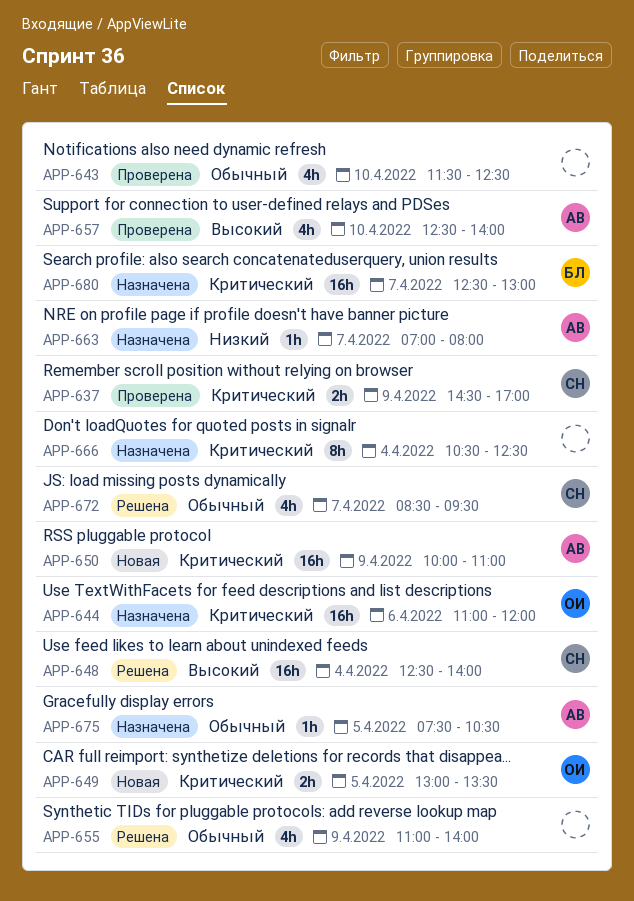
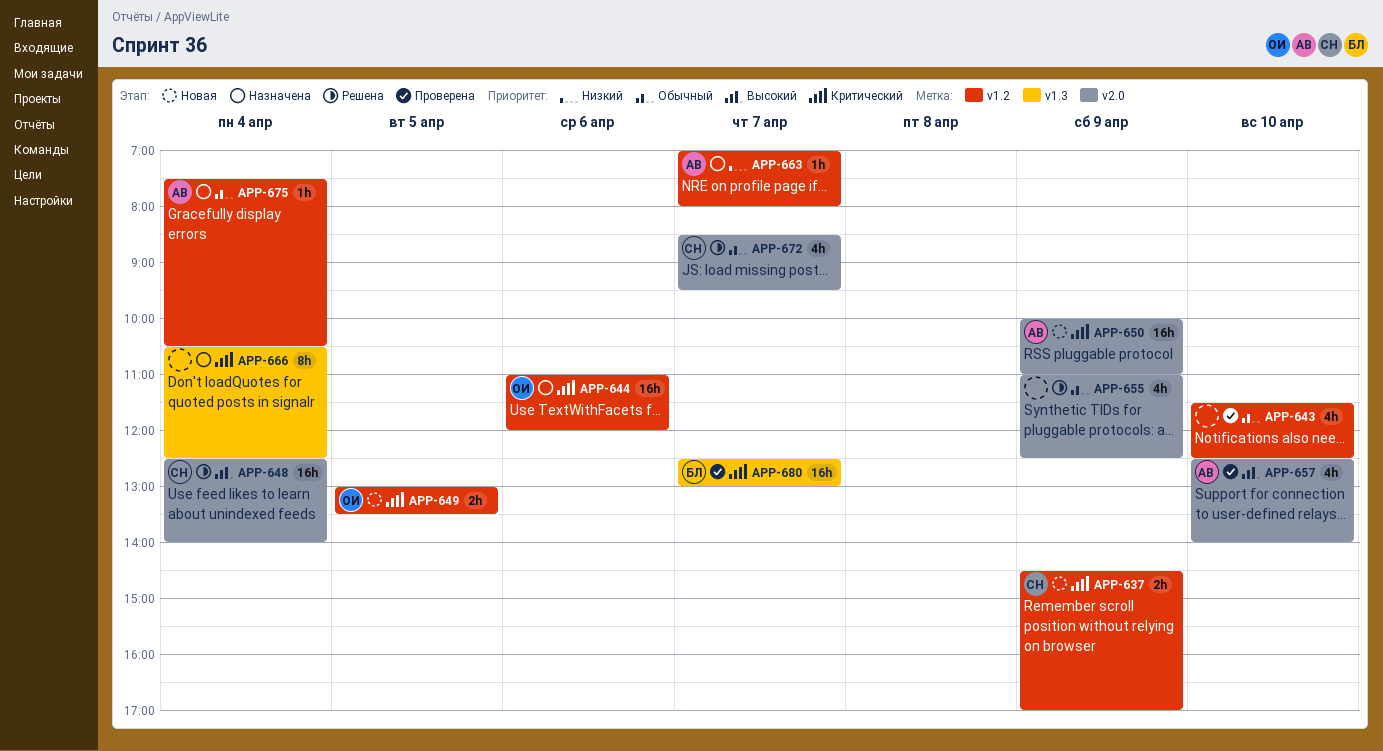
APP-637, status: Проверена -> Новая
APP-655, ends: 14:00 -> 12:30
APP-675, day: Apr 5 -> Apr 4
APP-680, status: Назначена -> Проверена

